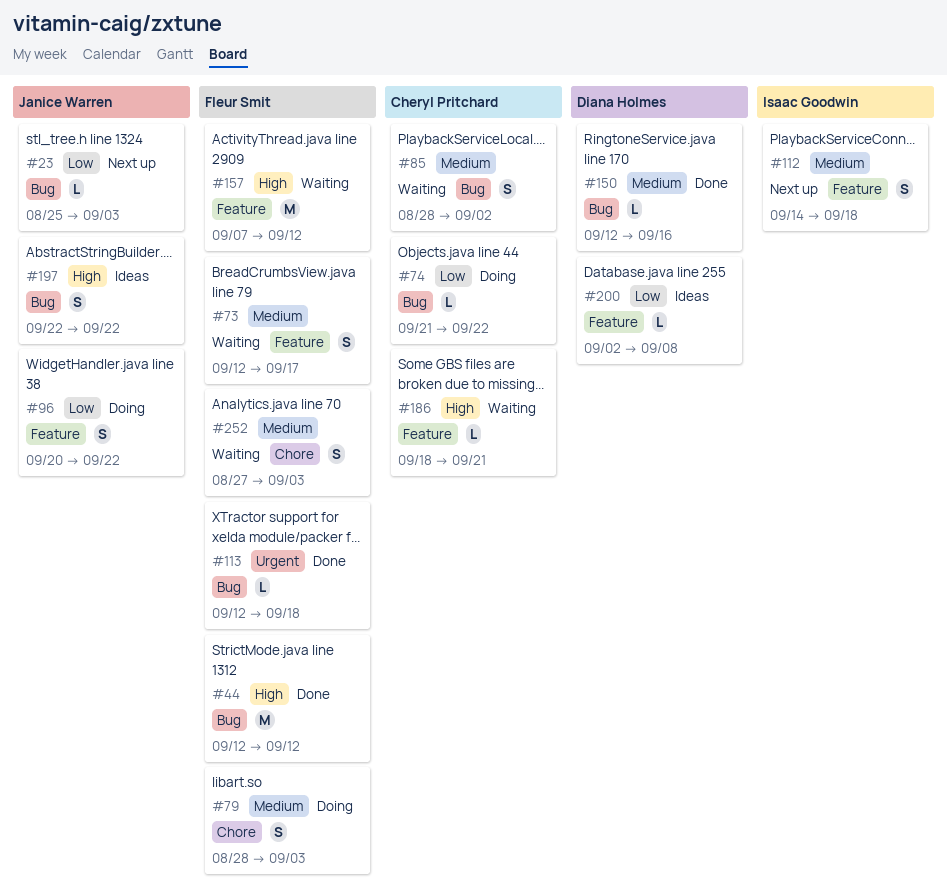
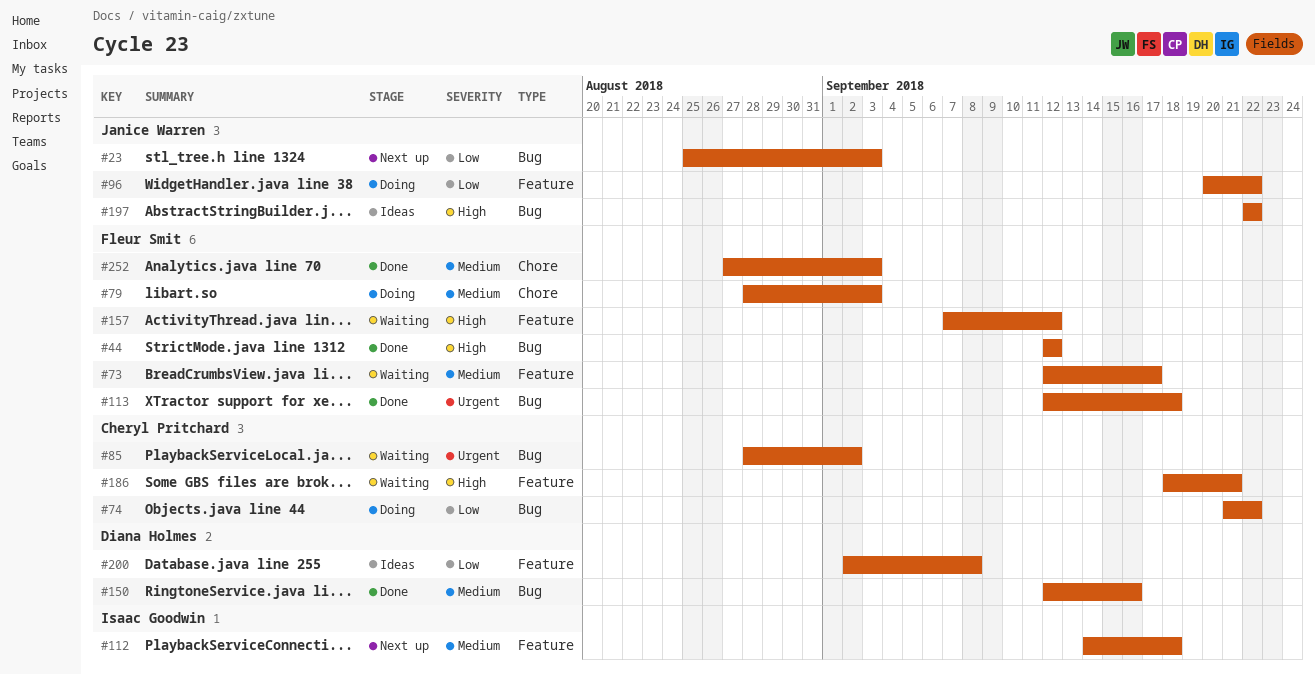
#85, priority: Medium -> Urgent
#252, status: Waiting -> Done

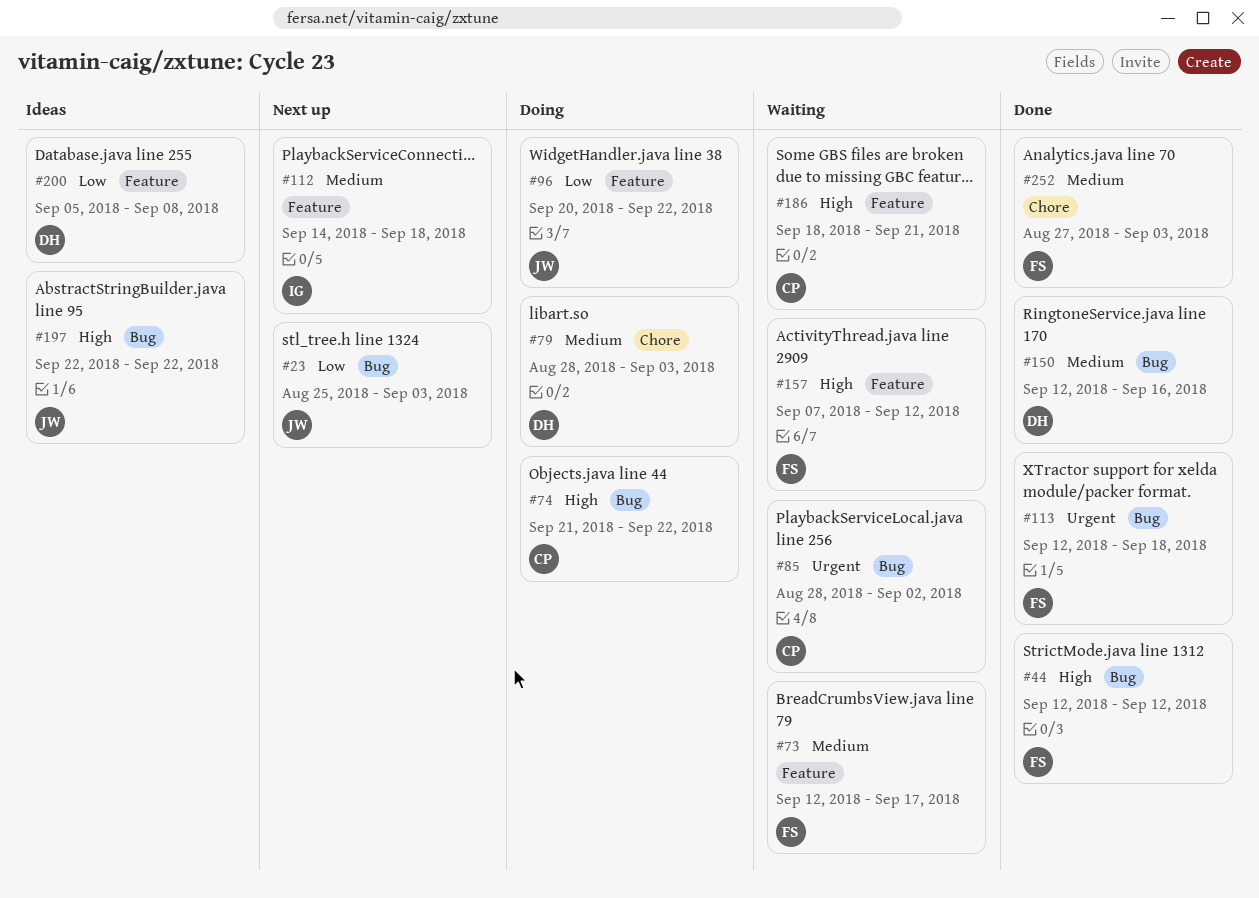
#74, priority: Low -> High
#79, owner: Fleur Smit -> Diana Holmes
#200, start: Sep 2 -> Sep 5

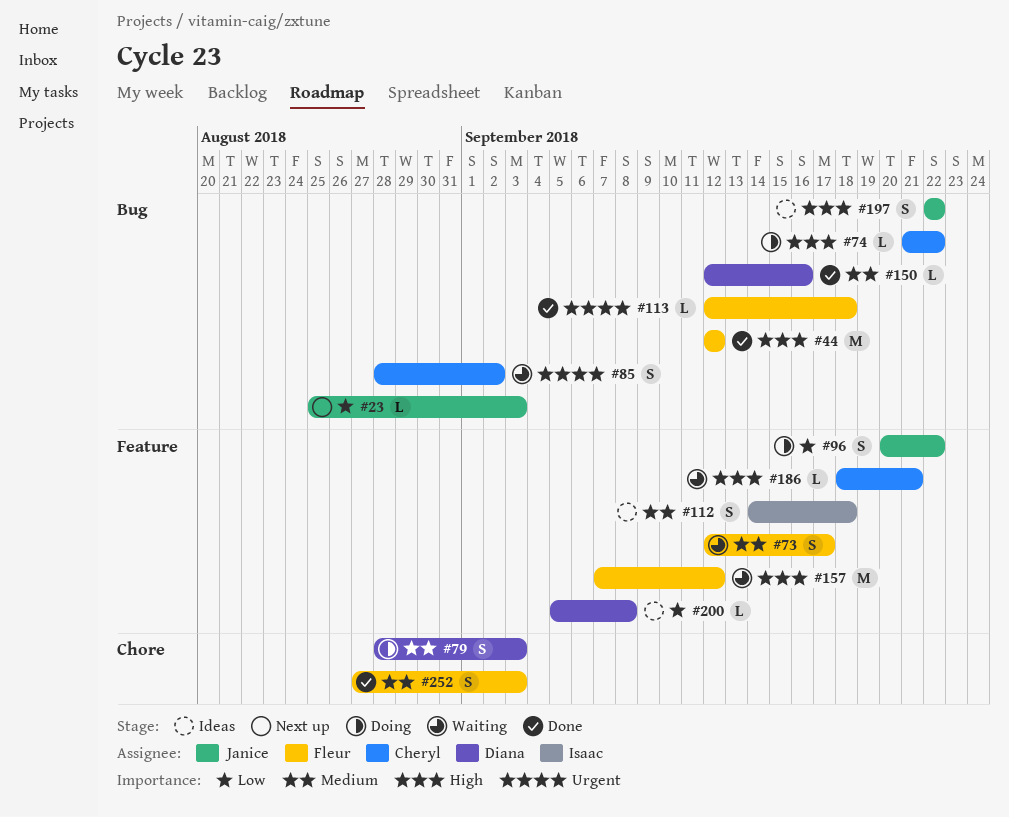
#112, status: Next up -> Ideas

